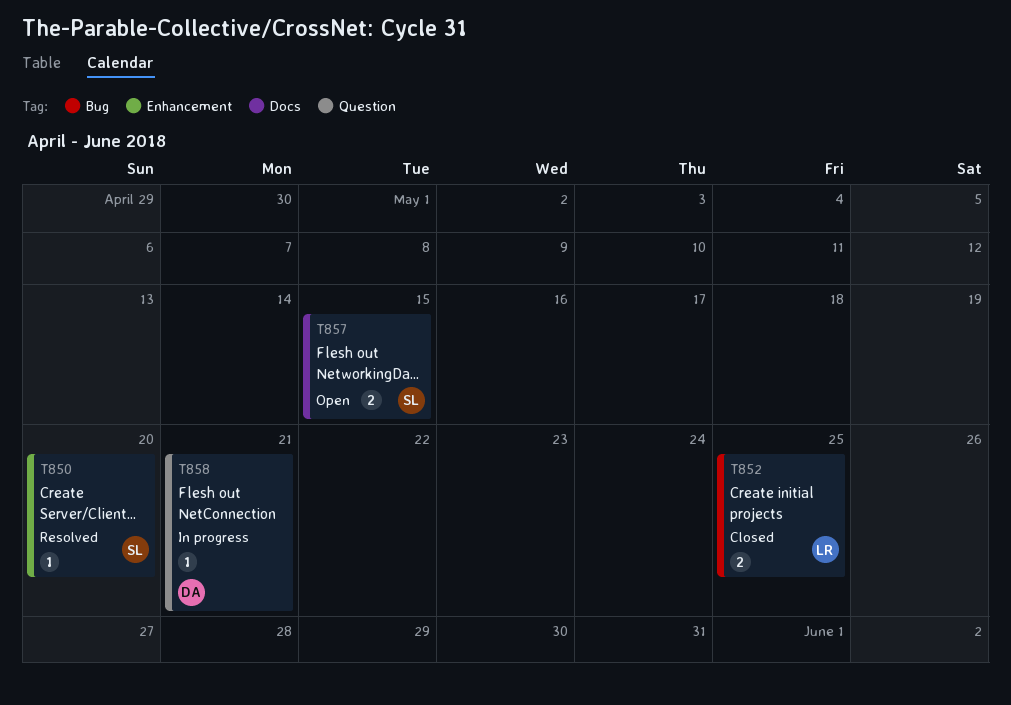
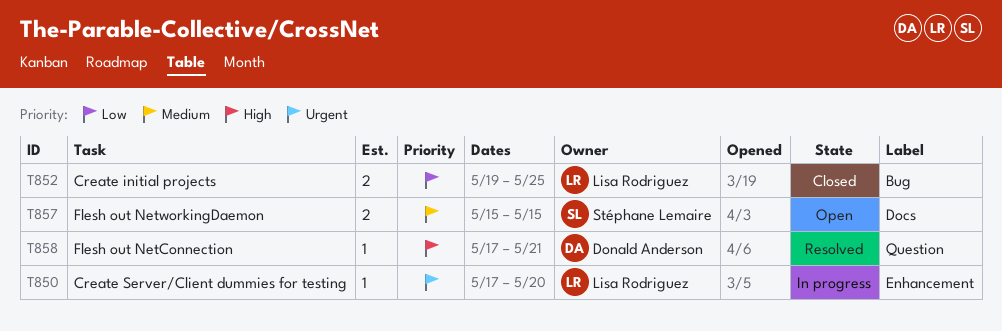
T850, status: Resolved -> In progress
T850, owner: Stéphane Lemaire -> Lisa Rodriguez
T858, status: In progress -> Resolved

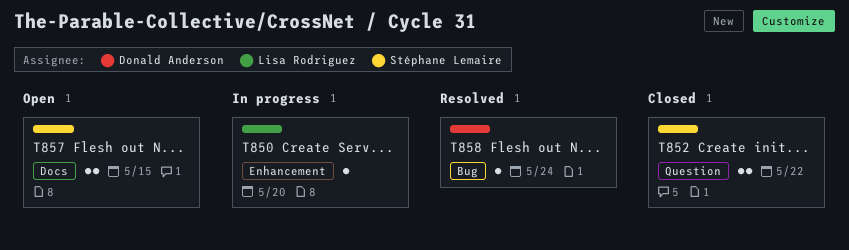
T852, owner: Lisa Rodriguez -> Stéphane Lemaire
T852, label: Bug -> Question
T852, due: May 25 -> May 22
T858, label: Question -> Bug
T858, due: May 21 -> May 24

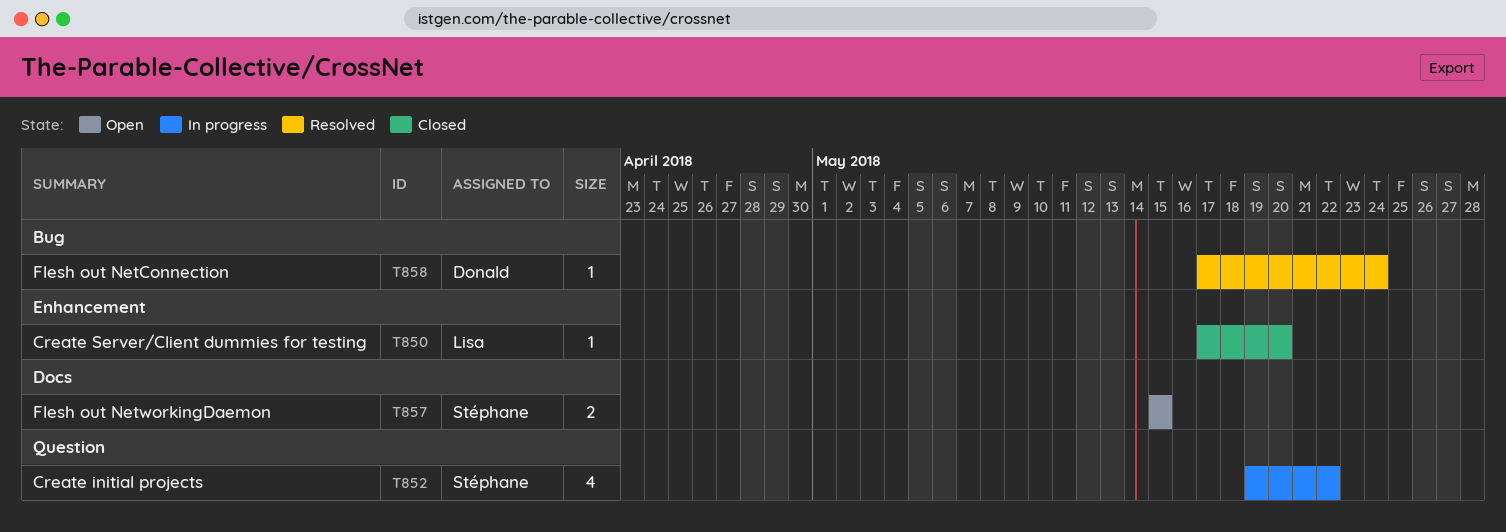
T850, status: In progress -> Closed
T852, status: Closed -> In progress
T852, estimate: 2 -> 4

